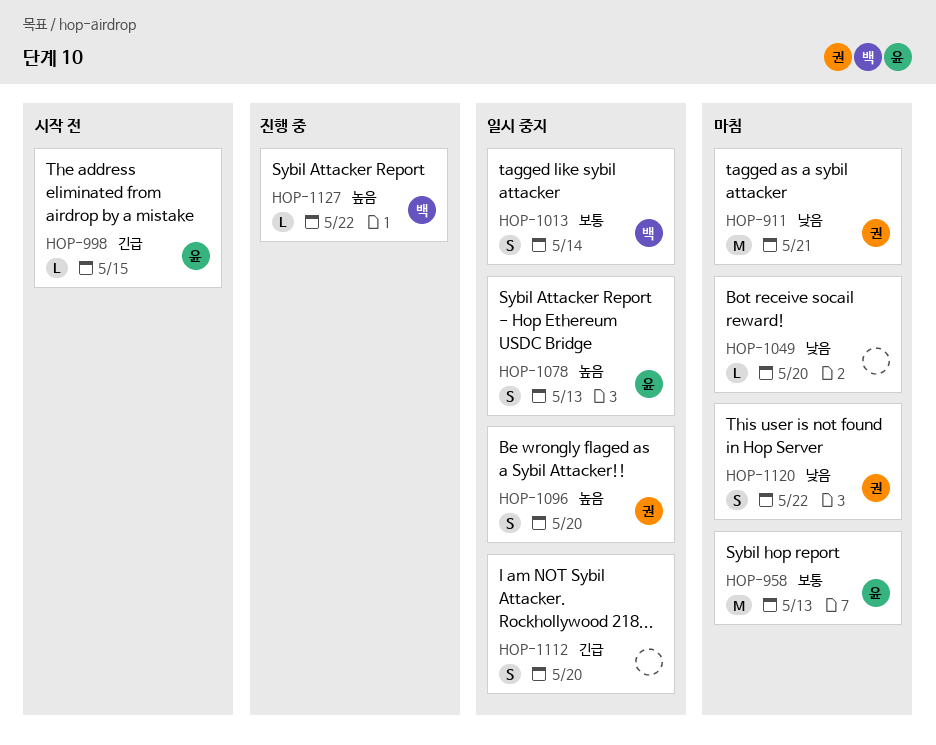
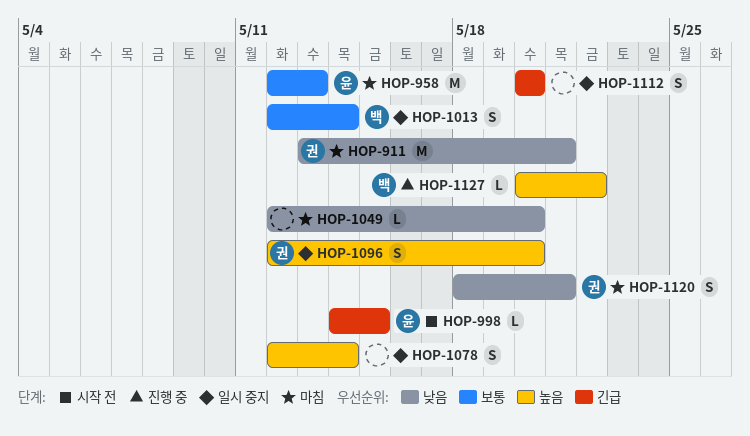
HOP-1078, owner: 윤 -> none
HOP-1078, due: May 13 -> May 14
HOP-1120, due: May 22 -> May 21

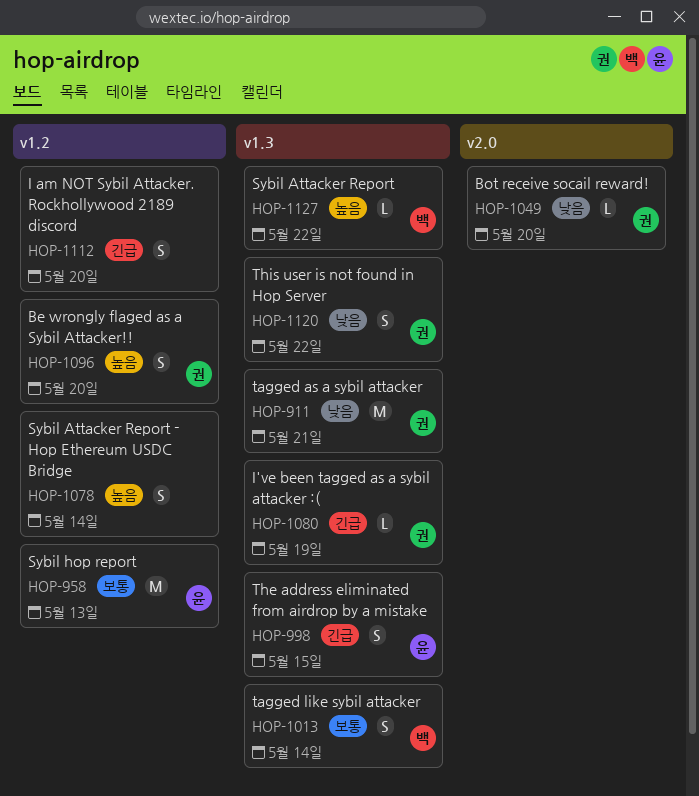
HOP-998, estimate: L -> S
HOP-1049, owner: none -> 권
HOP-1080: none -> present
HOP-1120, due: May 21 -> May 22

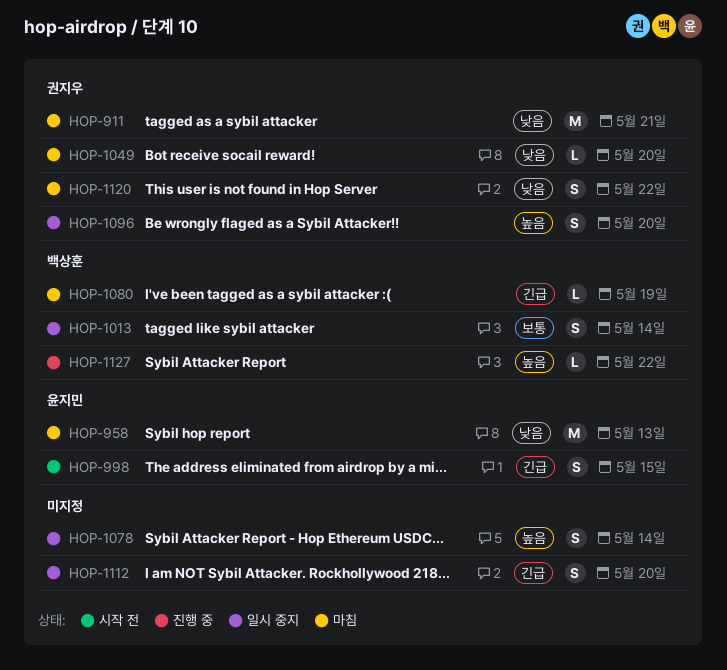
HOP-958, priority: 보통 -> 낮음
HOP-1080, owner: 권지우 -> 백상훈

